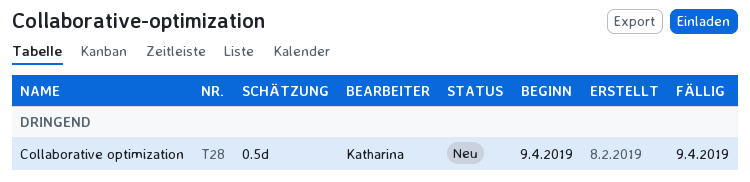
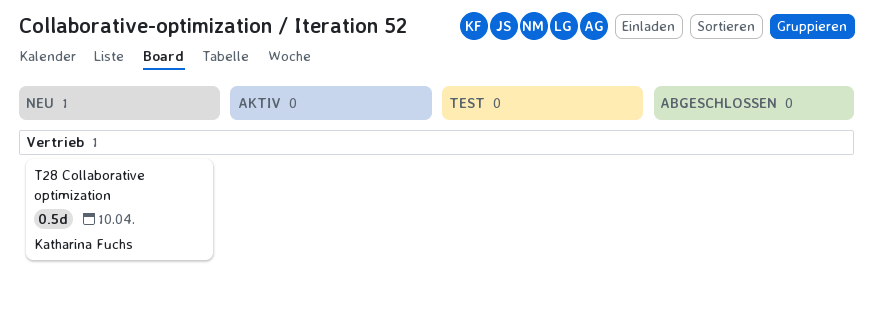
T28, due: Apr 9 -> Apr 10

